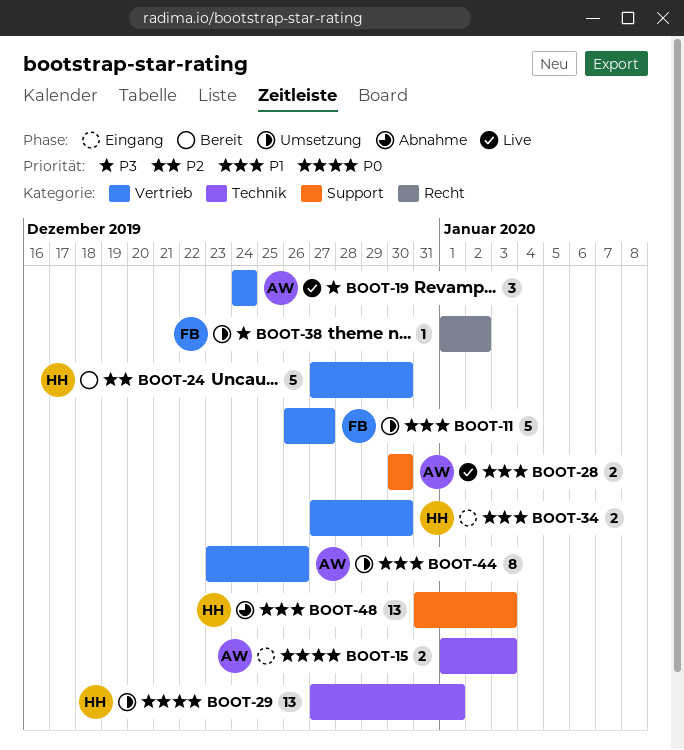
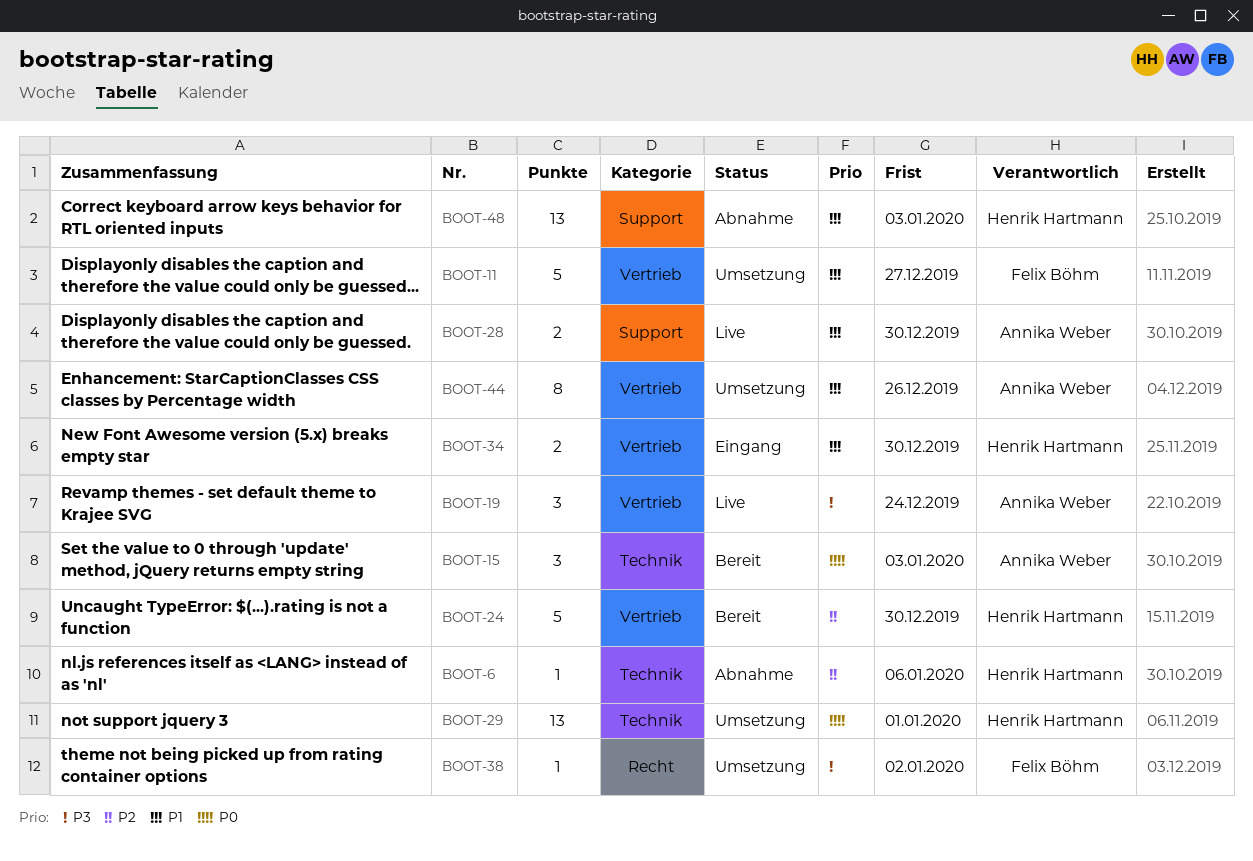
BOOT-6: none -> present
BOOT-15, status: Eingang -> Bereit
BOOT-15, estimate: 2 -> 3

